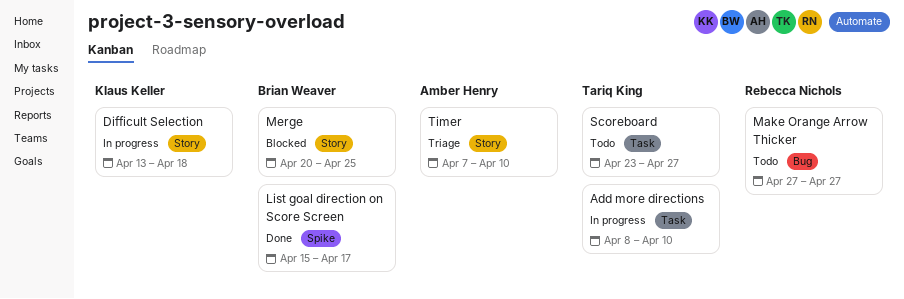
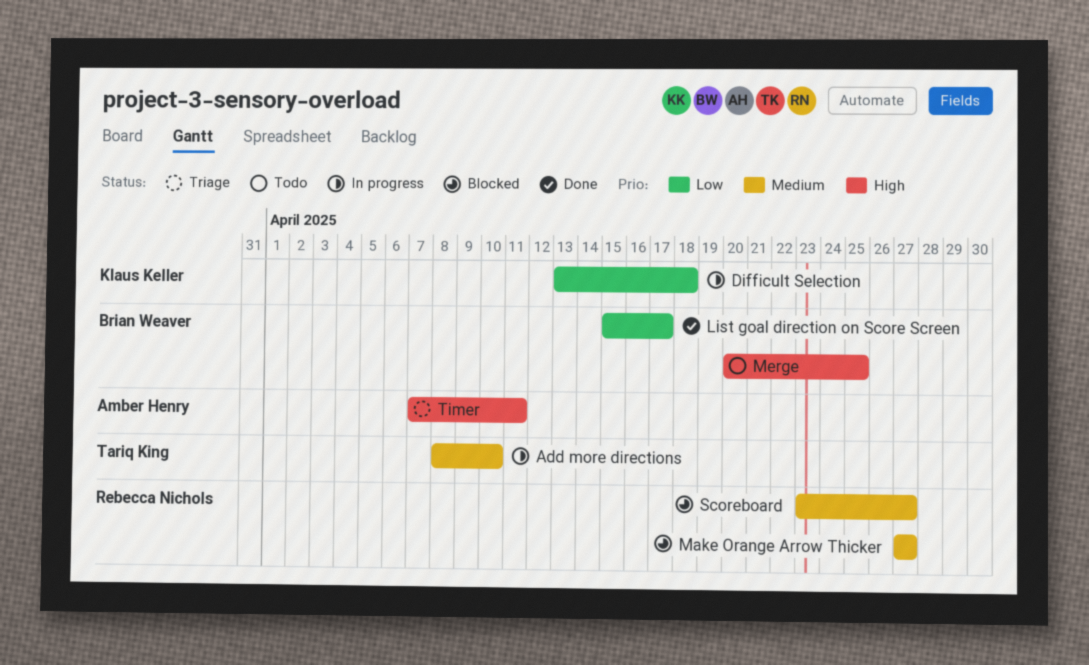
Make Orange Arrow Thicker, status: Todo -> Blocked
Merge, status: Blocked -> Todo
Scoreboard, status: Todo -> Blocked
Scoreboard, owner: Tariq King -> Rebecca Nichols
Timer, due: Apr 10 -> Apr 11

